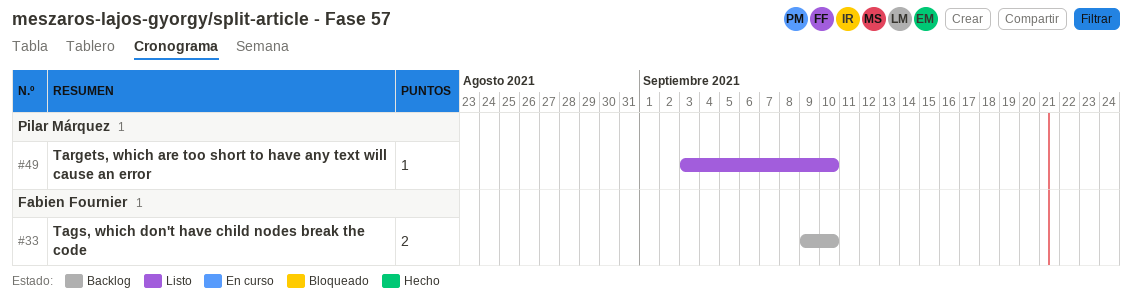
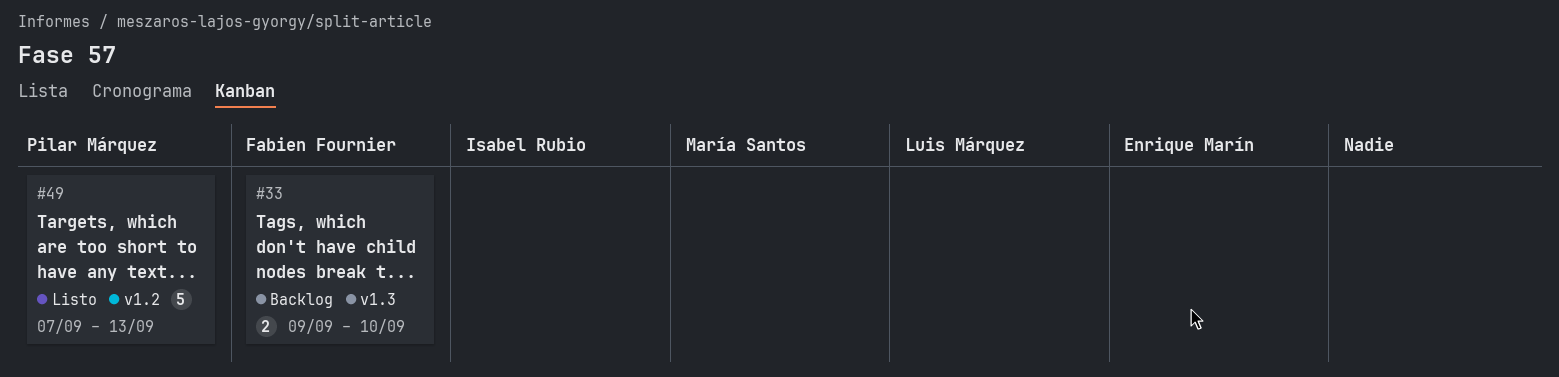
#49, estimate: 1 -> 5
#49, start: Sep 3 -> Sep 7
#49, due: Sep 10 -> Sep 13

